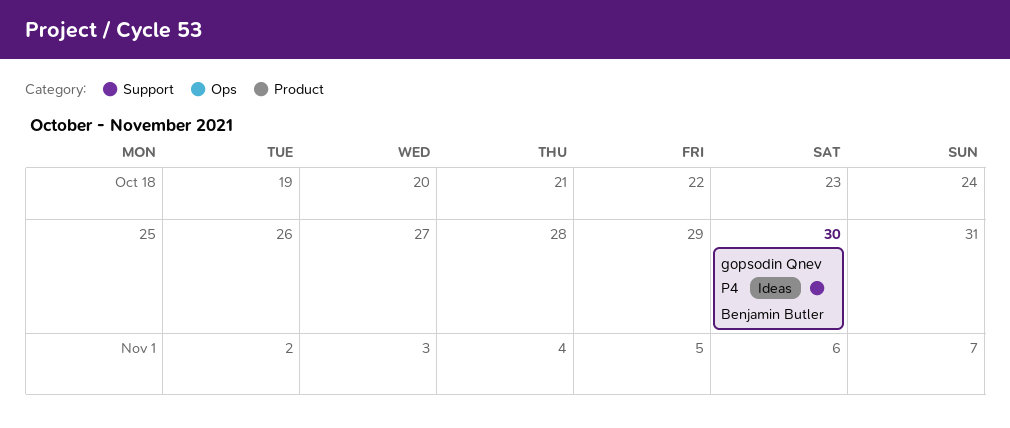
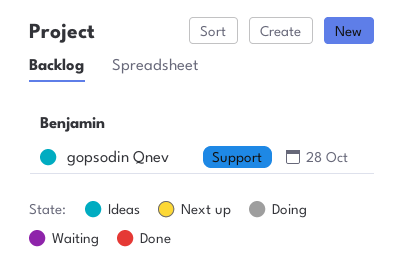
gopsodin Qnev, due: Oct 30 -> Oct 28

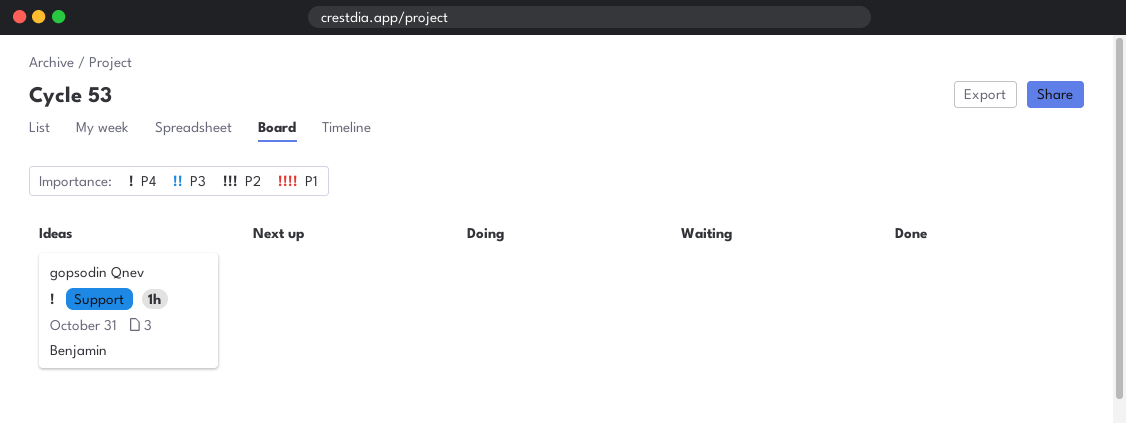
gopsodin Qnev, due: Oct 28 -> Oct 31

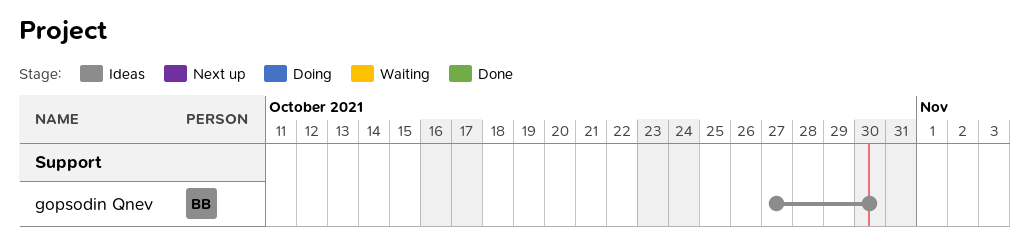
gopsodin Qnev, due: Oct 31 -> Oct 30

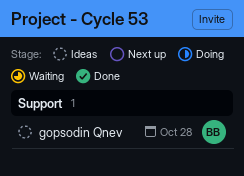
gopsodin Qnev, due: Oct 30 -> Oct 28

